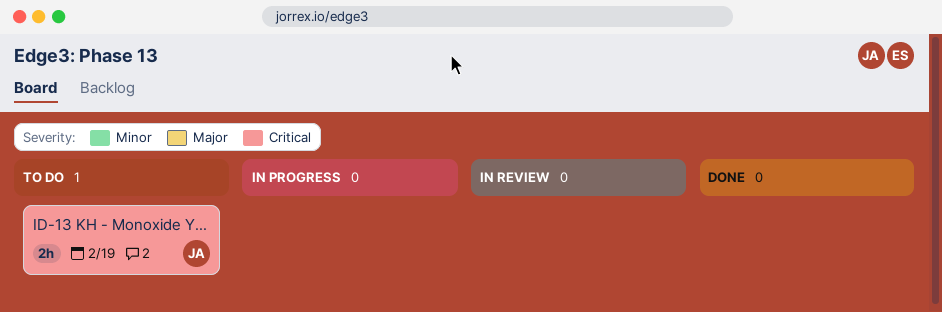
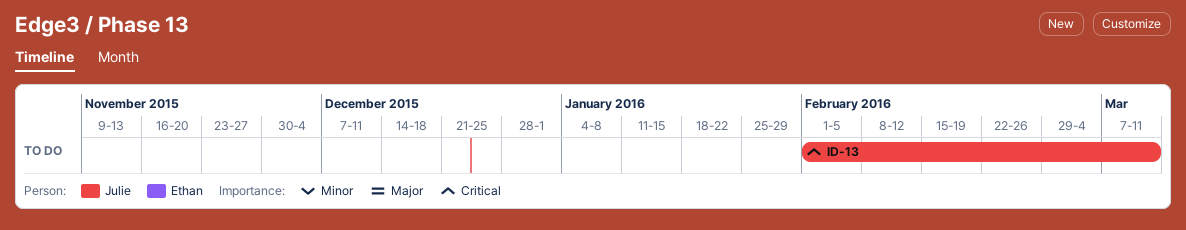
ID-13, due: Feb 19 -> Mar 11

